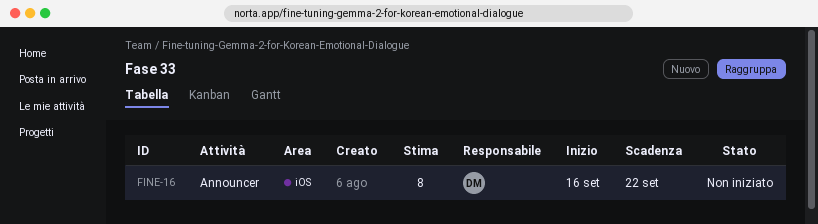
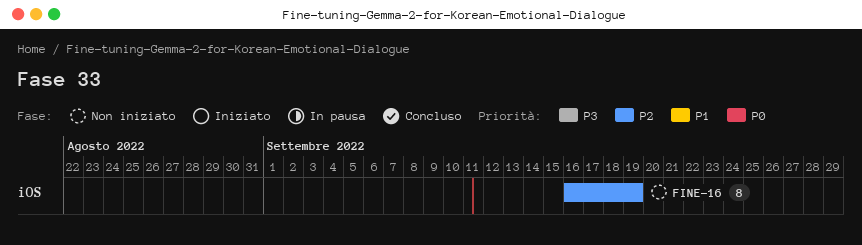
FINE-16, due: Sep 22 -> Sep 19

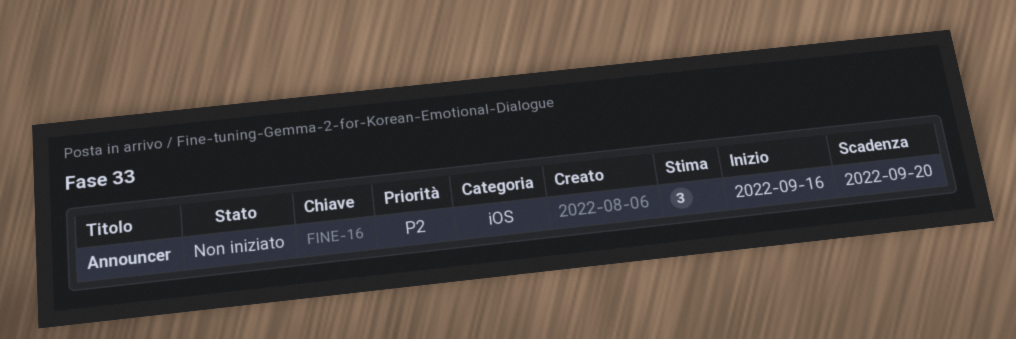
FINE-16, estimate: 8 -> 3
FINE-16, due: Sep 19 -> Sep 20

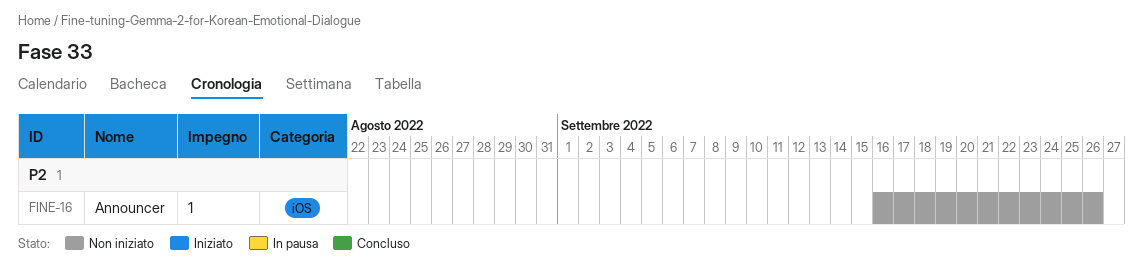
FINE-16, estimate: 3 -> 1
FINE-16, due: Sep 20 -> Sep 26

